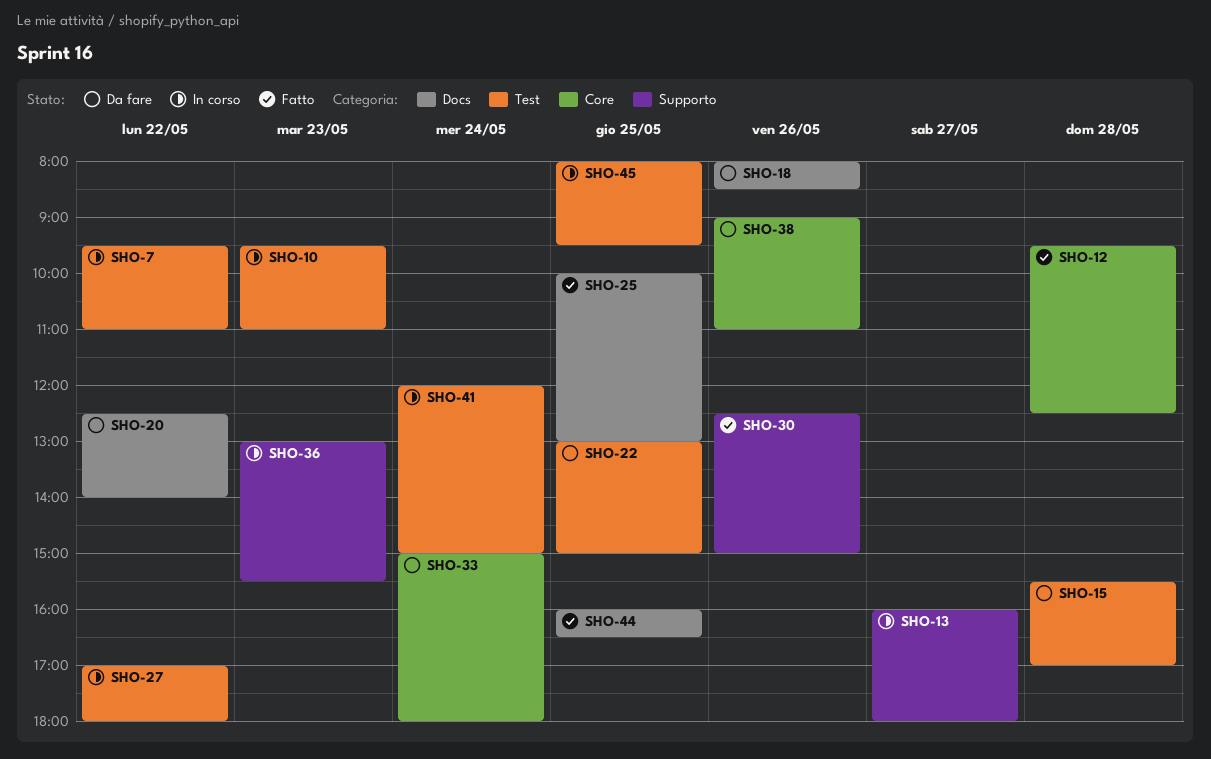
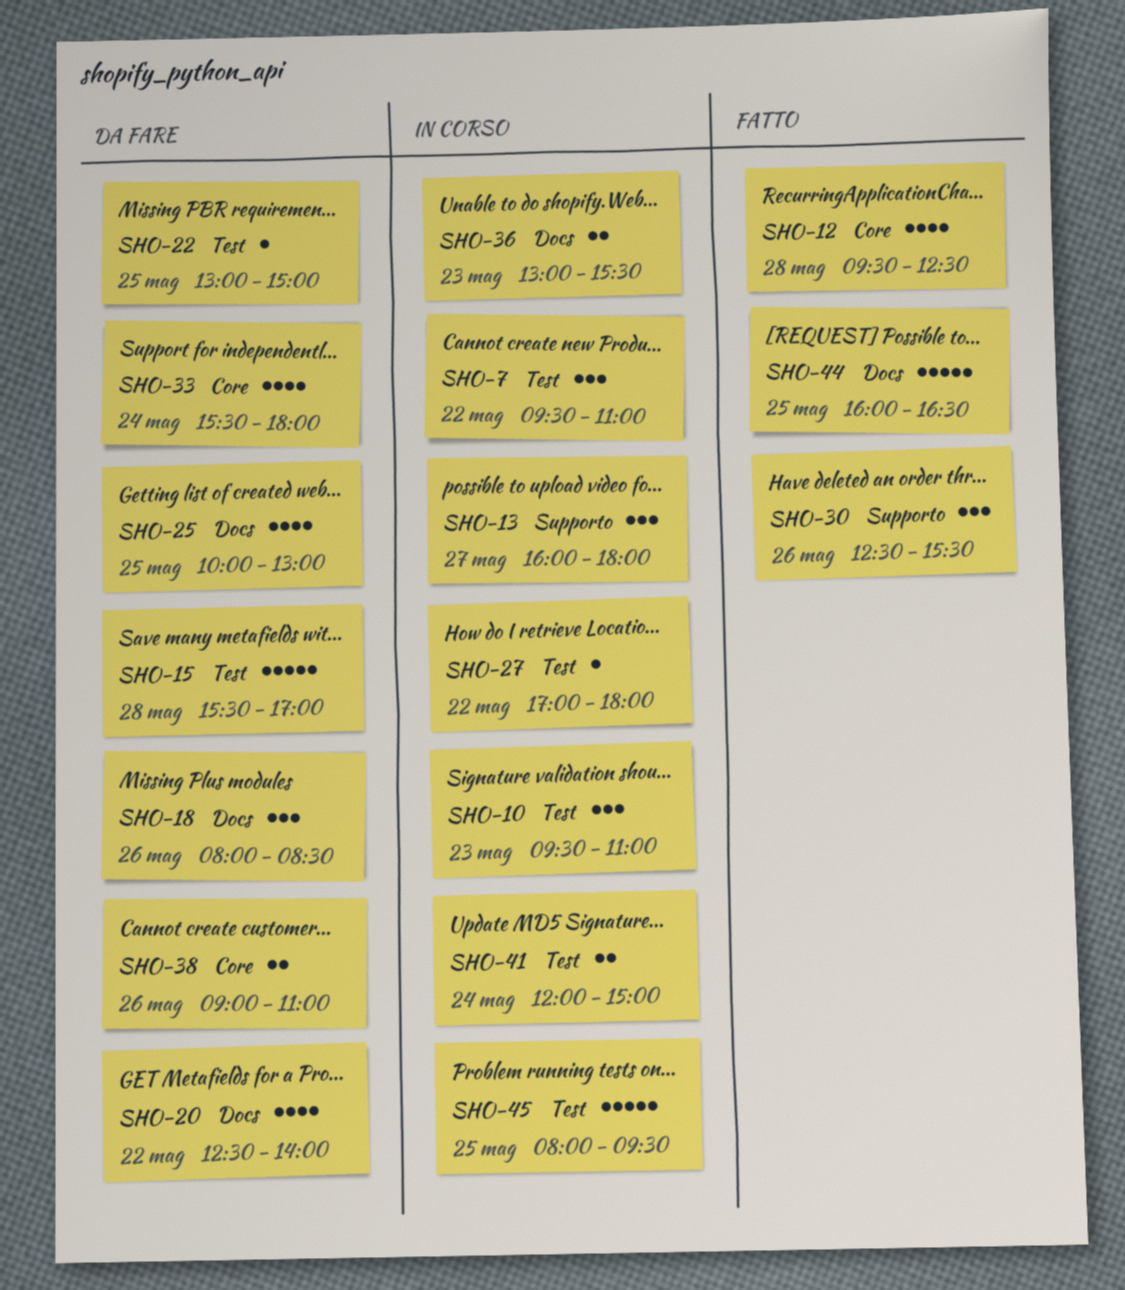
SHO-25, status: Fatto -> Da fare
SHO-30, ends: 15:00 -> 15:30
SHO-33, begins: 15:00 -> 15:30
SHO-36, label: Supporto -> Docs

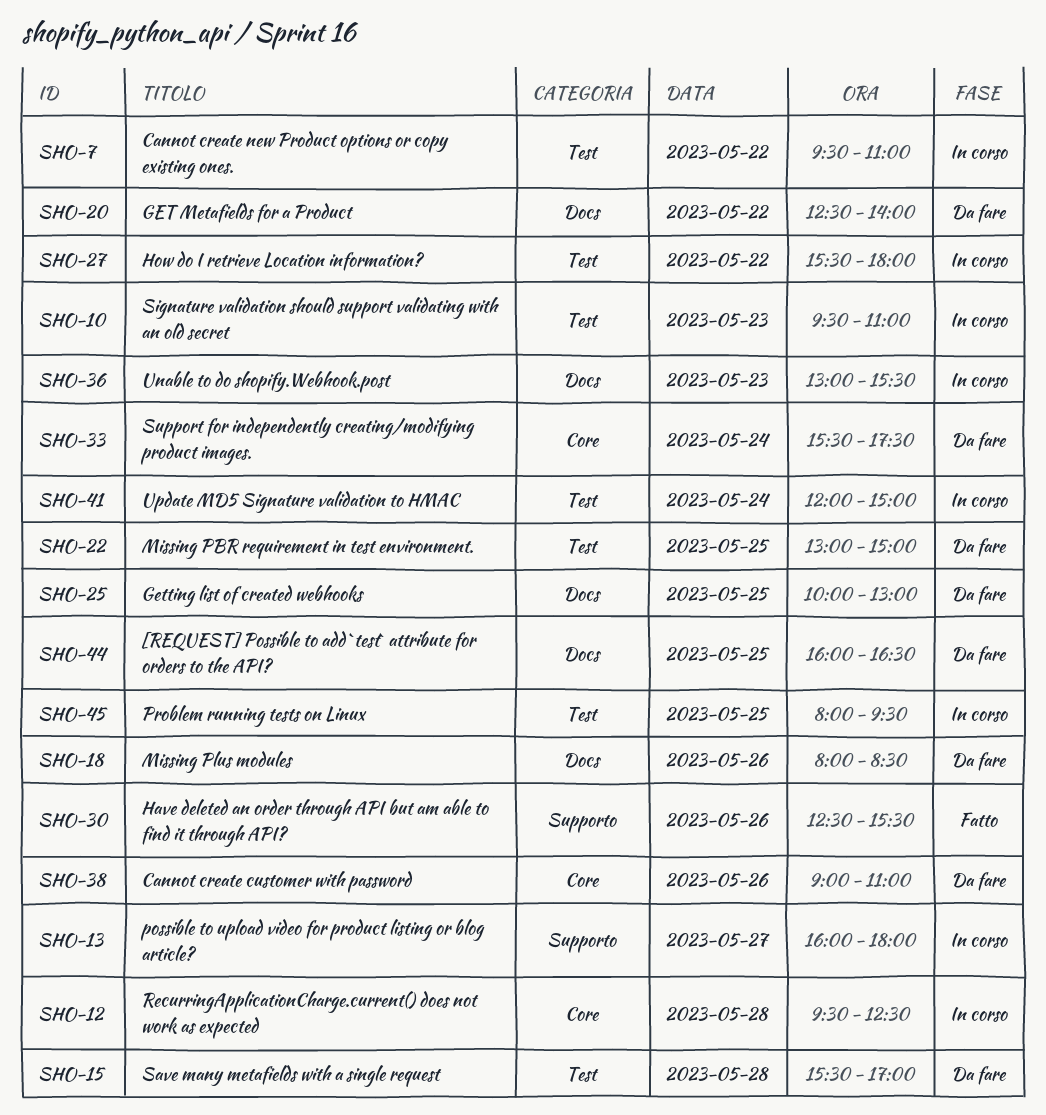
SHO-12, status: Fatto -> In corso
SHO-27, begins: 17:00 -> 15:30
SHO-33, ends: 18:00 -> 17:30
SHO-44, status: Fatto -> Da fare

